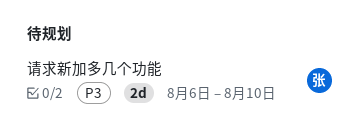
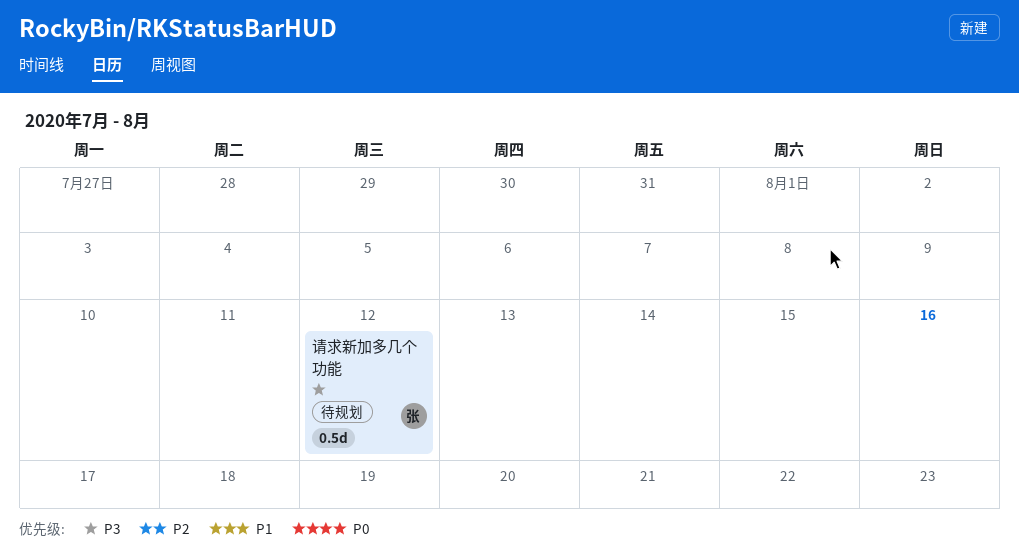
请求新加多几个功能, estimate: 2d -> 0.5d
请求新加多几个功能, due: Aug 10 -> Aug 12

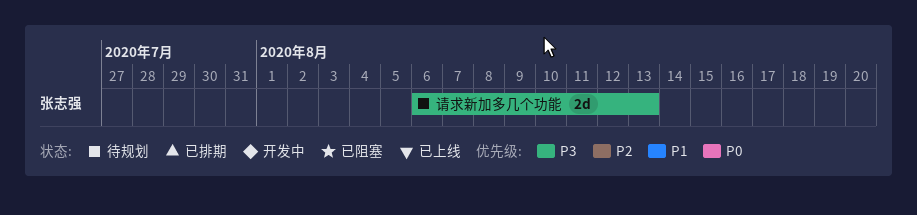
请求新加多几个功能, estimate: 0.5d -> 2d
请求新加多几个功能, due: Aug 12 -> Aug 13

